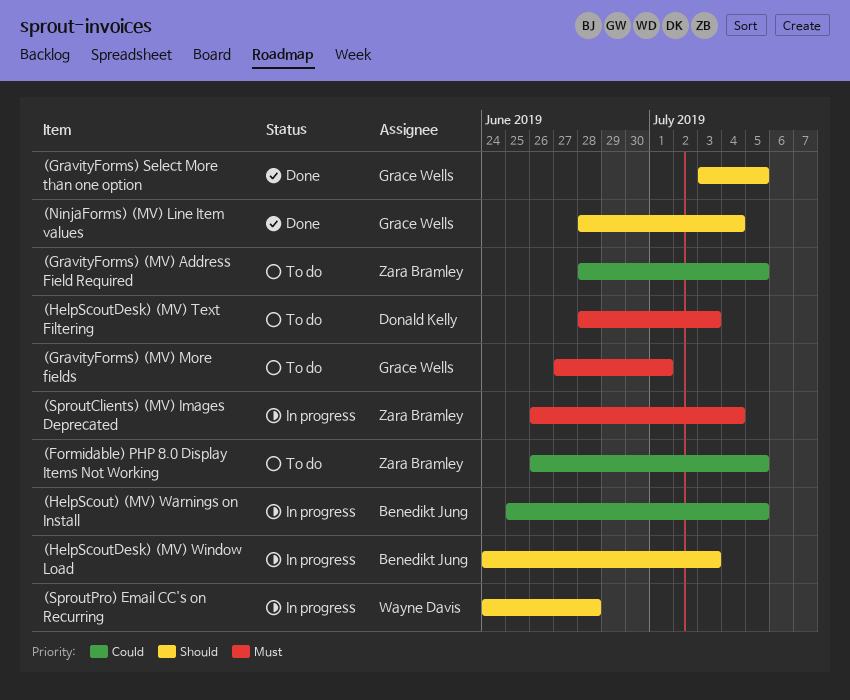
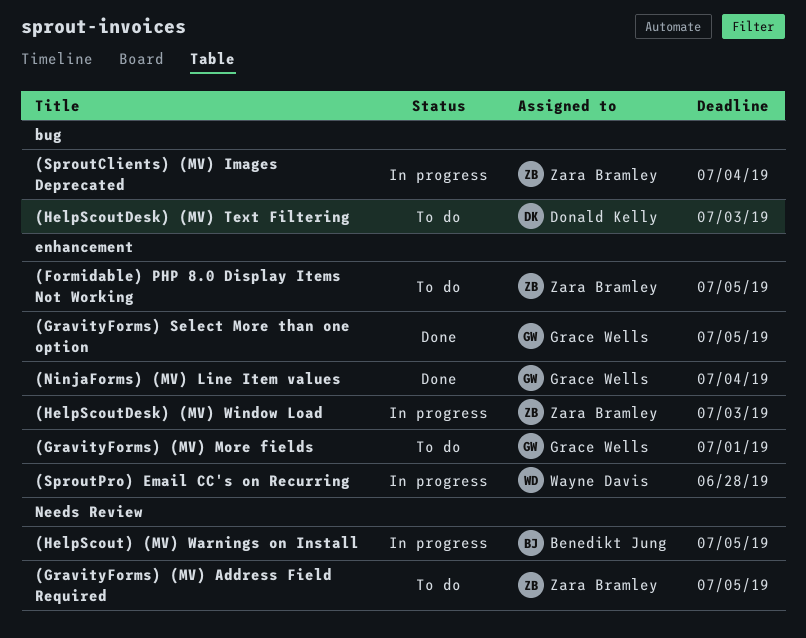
(HelpScoutDesk) (MV) Window Load, owner: Benedikt Jung -> Zara Bramley

